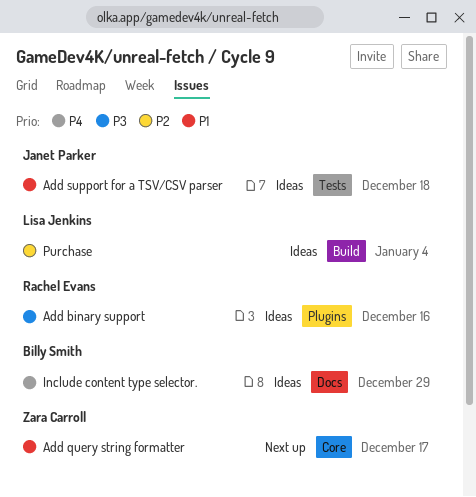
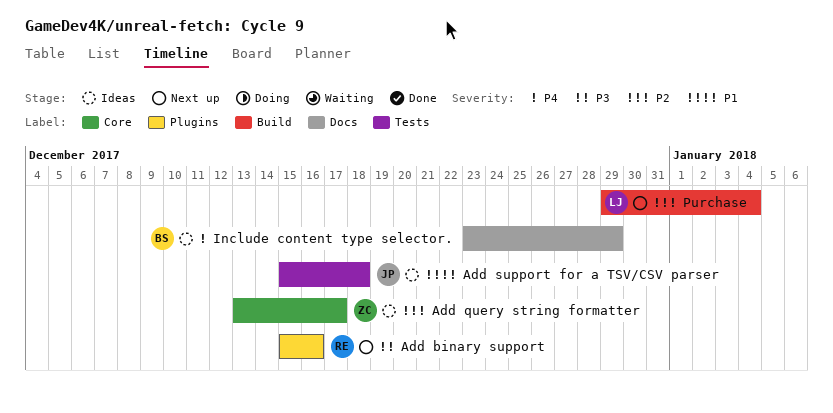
Add binary support, status: Ideas -> Next up
Add query string formatter, status: Next up -> Ideas
Add query string formatter, priority: P1 -> P2
Purchase, status: Ideas -> Next up

